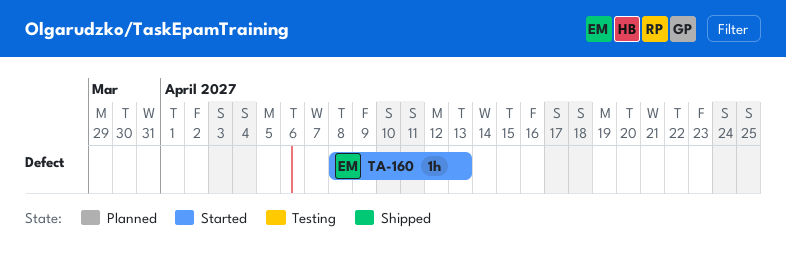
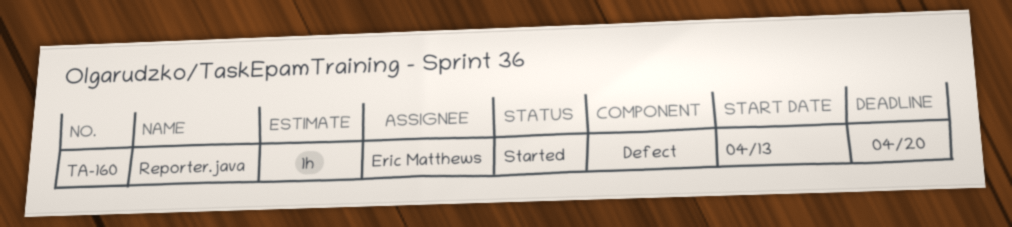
TA-160, start: Apr 8 -> Apr 13
TA-160, due: Apr 13 -> Apr 20

